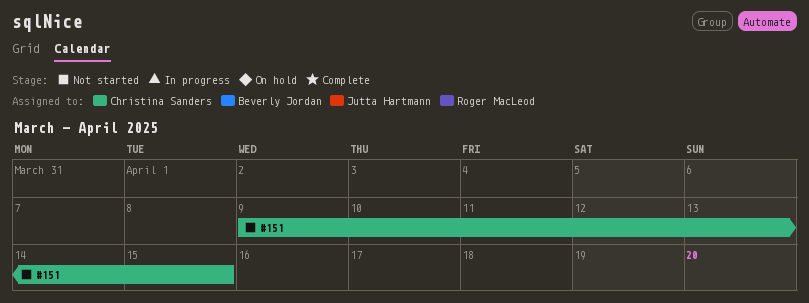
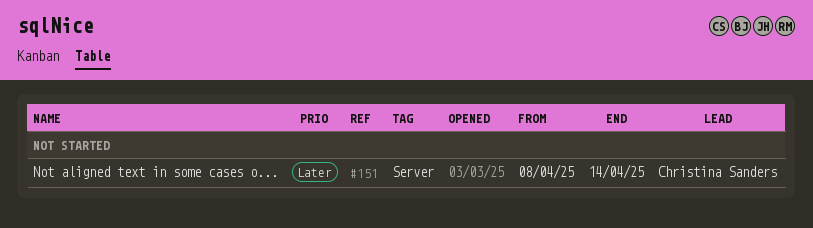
#151, start: Apr 9 -> Apr 8
#151, due: Apr 15 -> Apr 14

